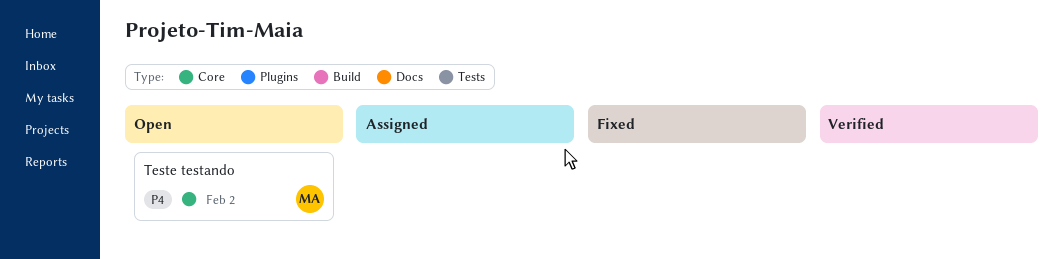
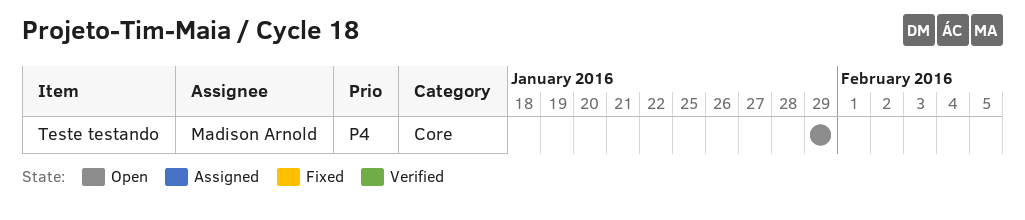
Teste testando, due: Feb 2 -> Jan 29

